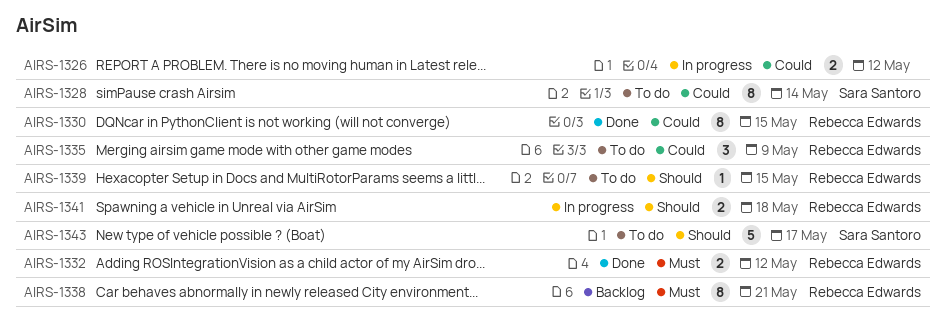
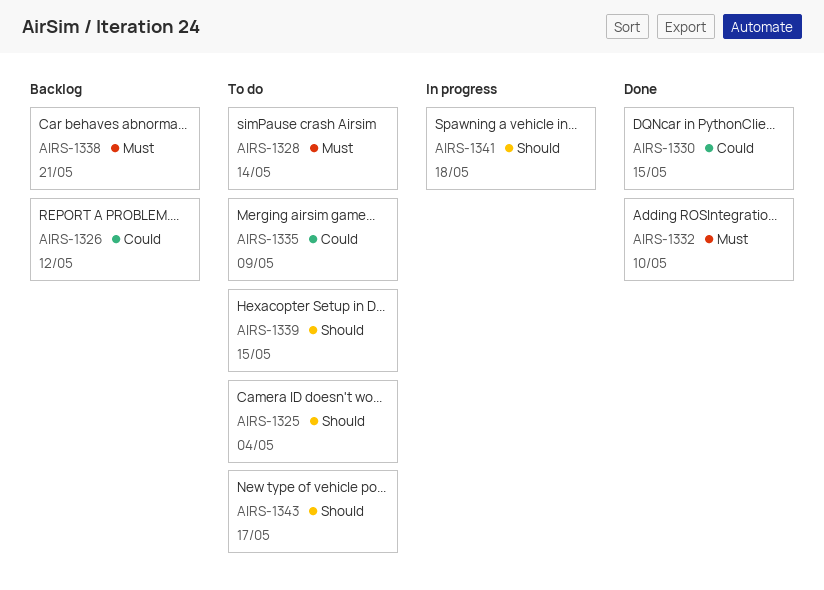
AIRS-1325: none -> present
AIRS-1326, status: In progress -> Backlog
AIRS-1328, priority: Could -> Must
AIRS-1332, due: May 12 -> May 10

